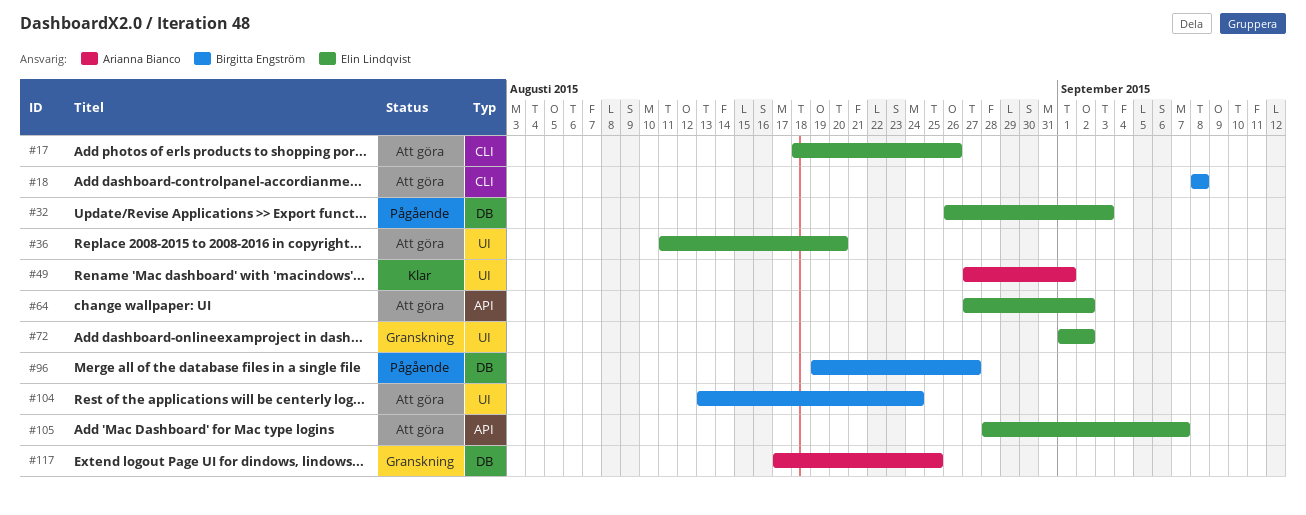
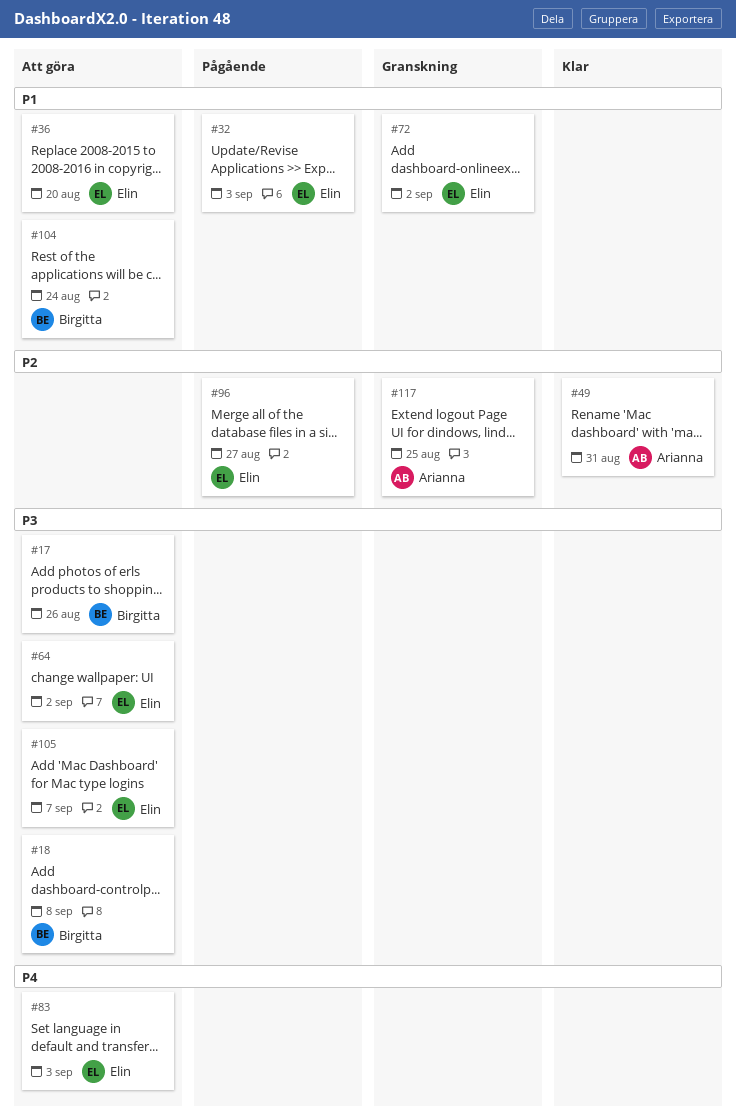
#17, owner: Elin Lindqvist -> Birgitta Engström
#49, due: Sep 1 -> Aug 31
#83: none -> present
#96, owner: Birgitta Engström -> Elin Lindqvist

